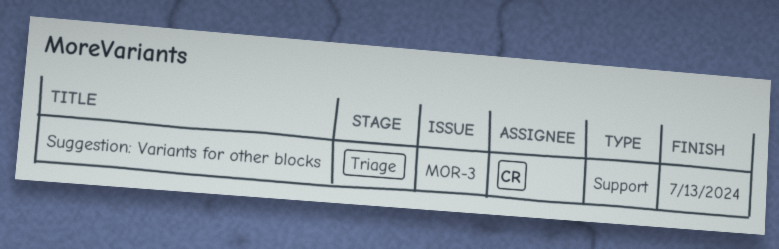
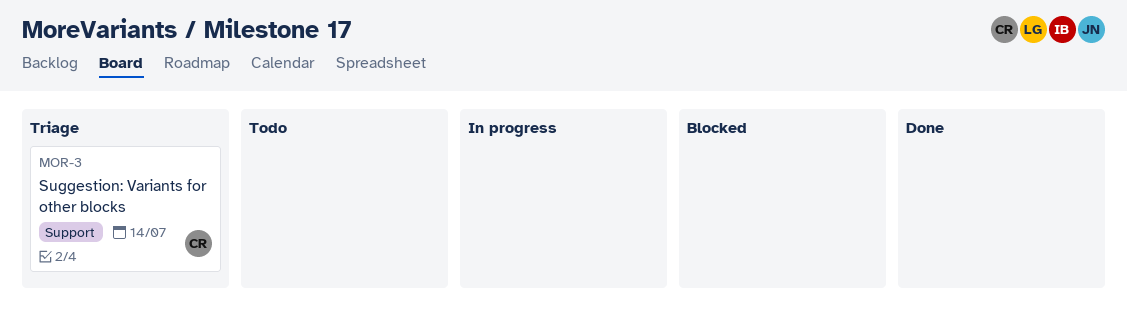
MOR-3, due: Jul 13 -> Jul 14

